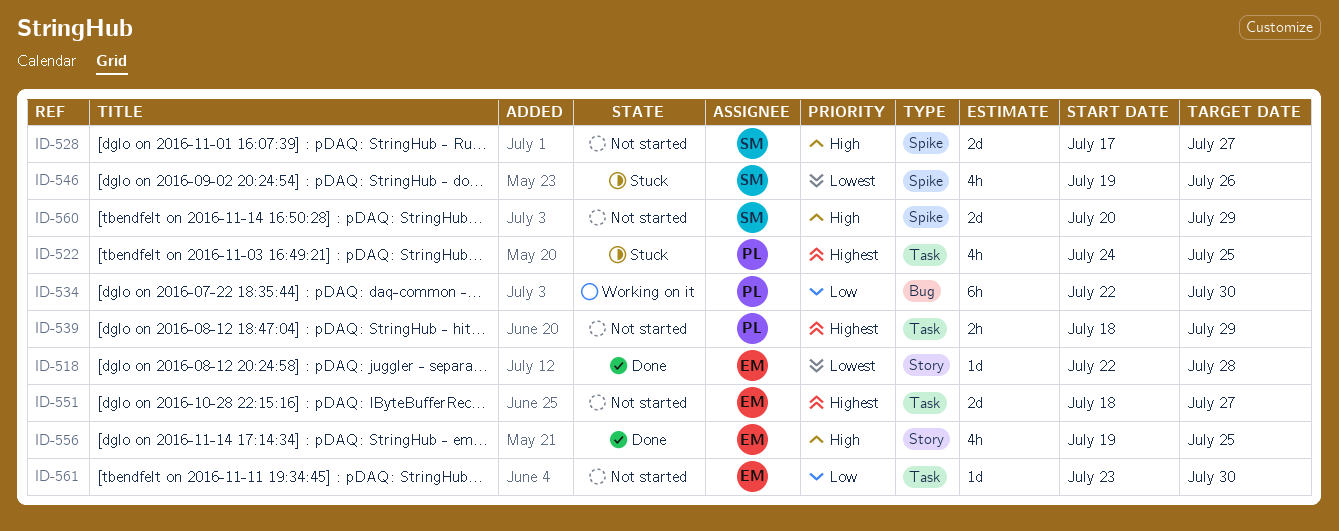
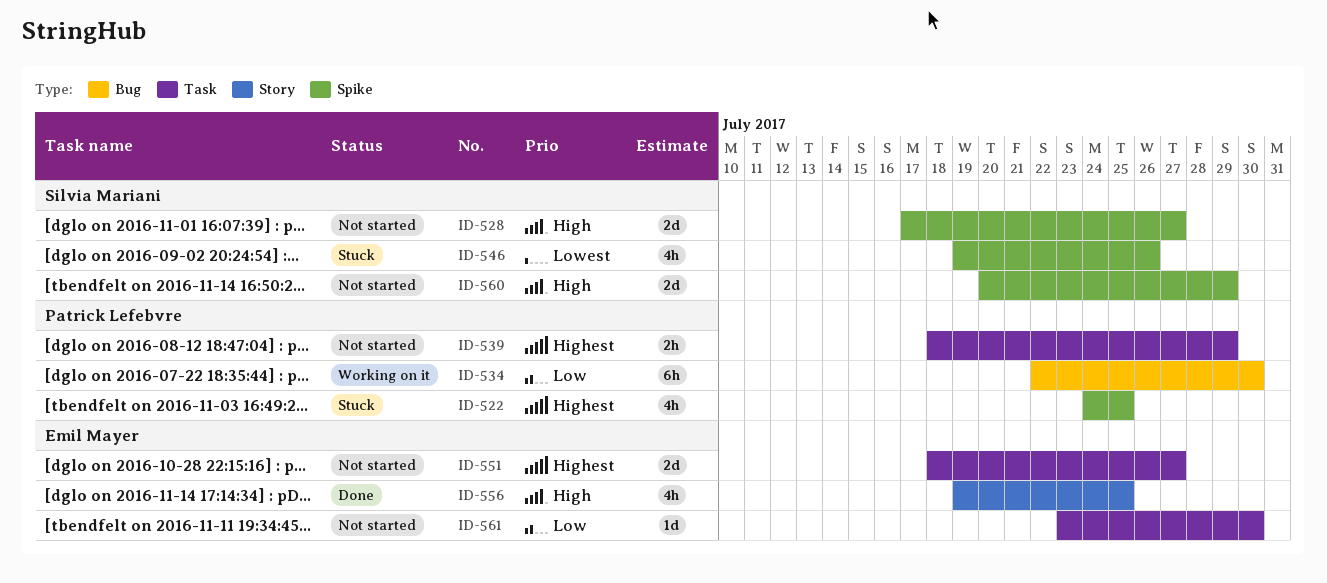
ID-518: present -> none
ID-522, label: Task -> Spike

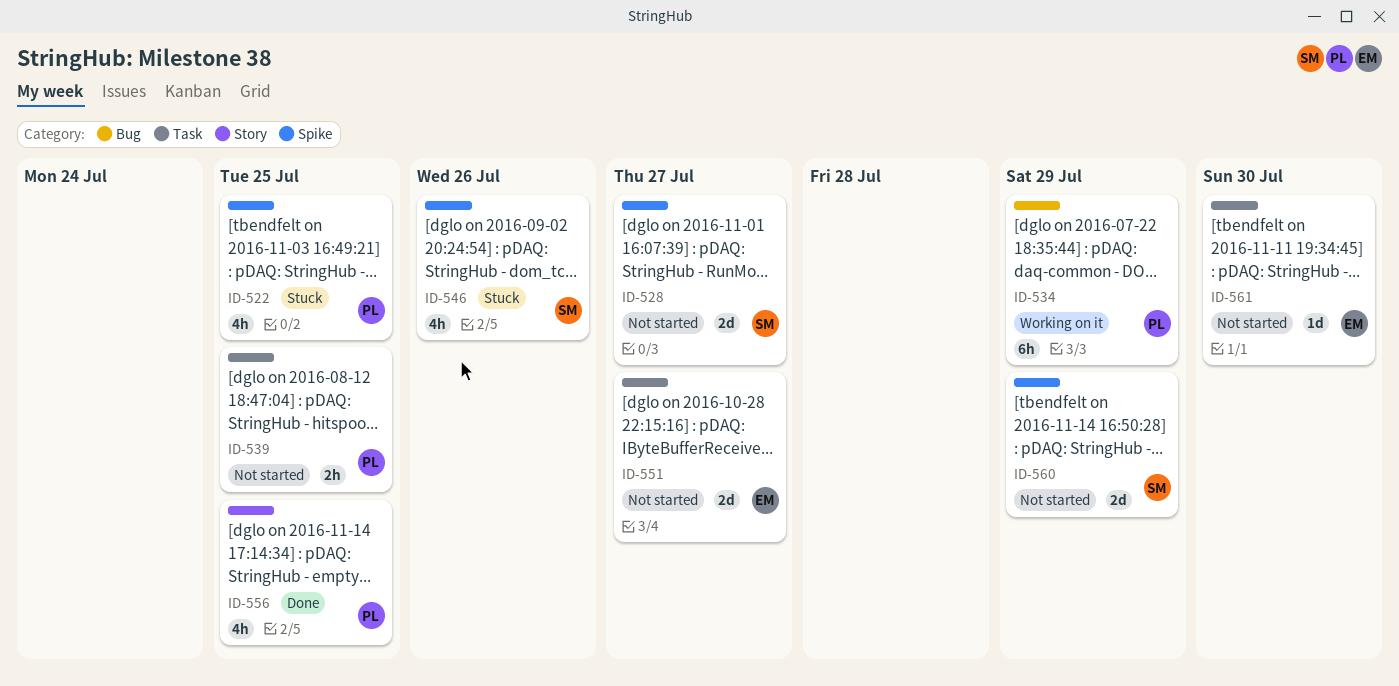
ID-534, due: Jul 30 -> Jul 29
ID-539, due: Jul 29 -> Jul 25
ID-556, owner: Emil Mayer -> Patrick Lefebvre

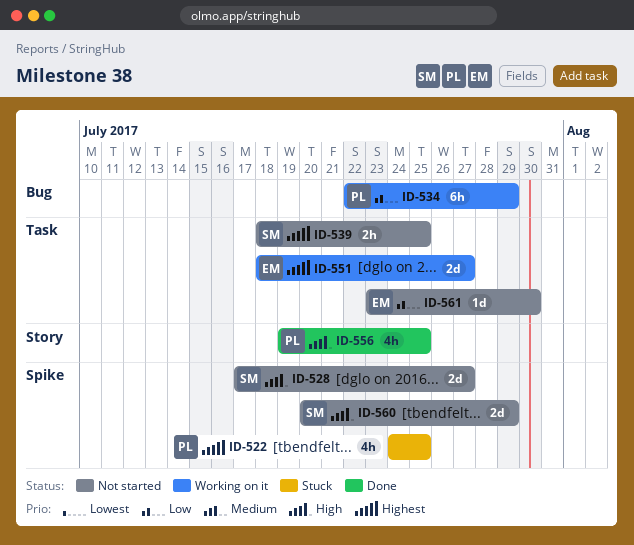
ID-539, owner: PL -> SM
ID-546: present -> none
ID-551, status: Not started -> Working on it

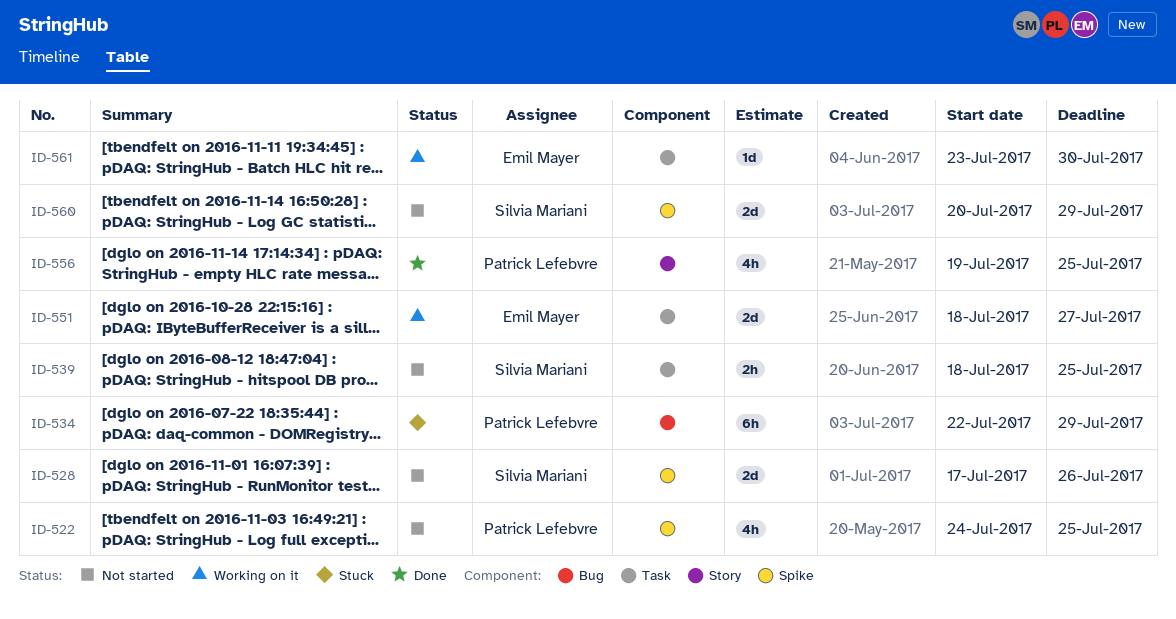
ID-522, status: Stuck -> Not started
ID-528, due: Jul 27 -> Jul 26
ID-534, status: Working on it -> Stuck
ID-561, status: Not started -> Working on it

